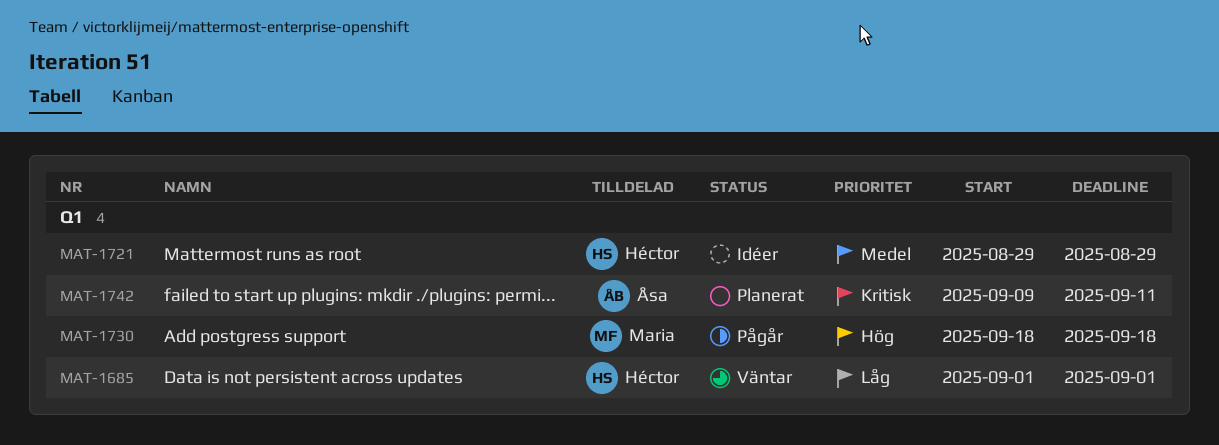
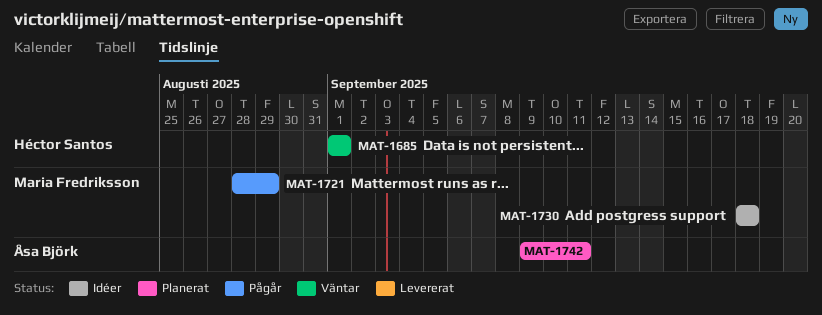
MAT-1721, status: Idéer -> Pågår
MAT-1721, owner: Héctor Santos -> Maria Fredriksson
MAT-1721, start: Aug 29 -> Aug 28
MAT-1730, status: Pågår -> Idéer

